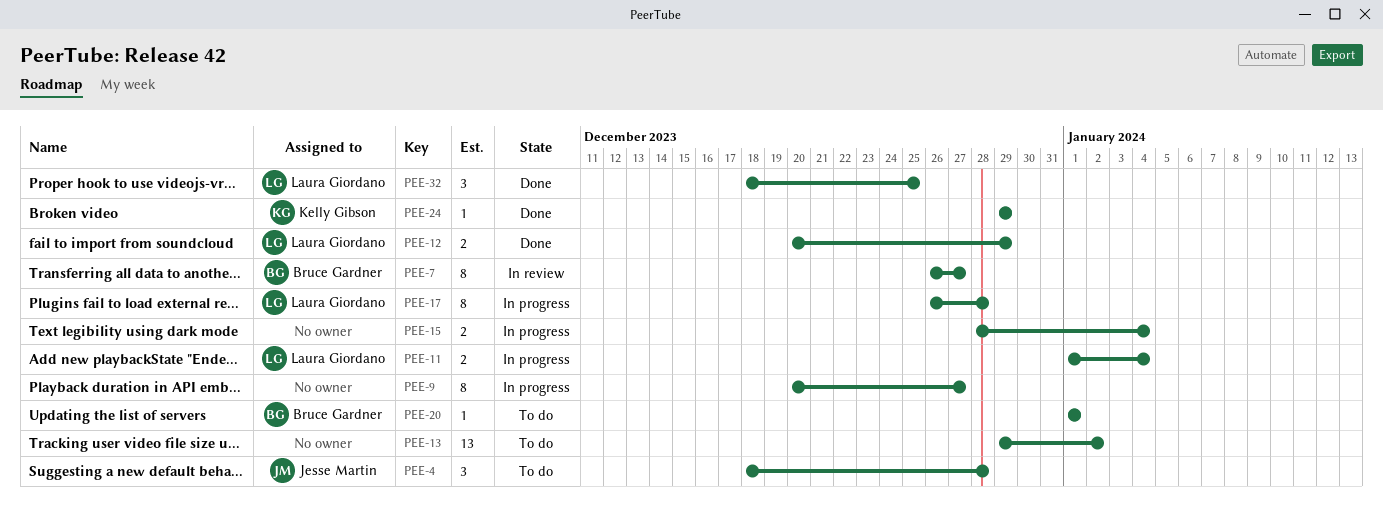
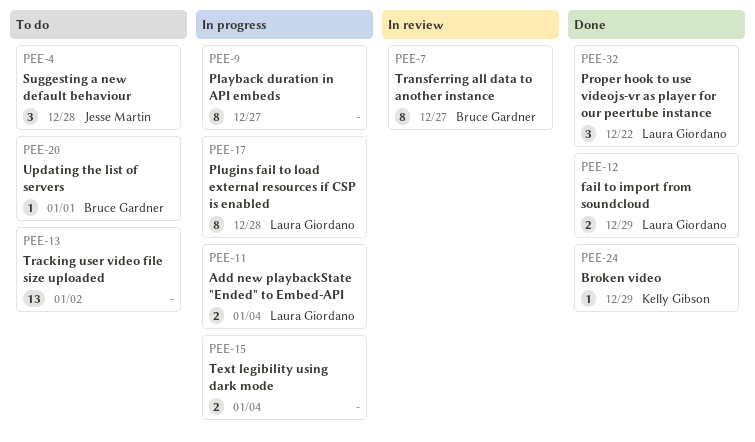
PEE-32, due: Dec 25 -> Dec 22

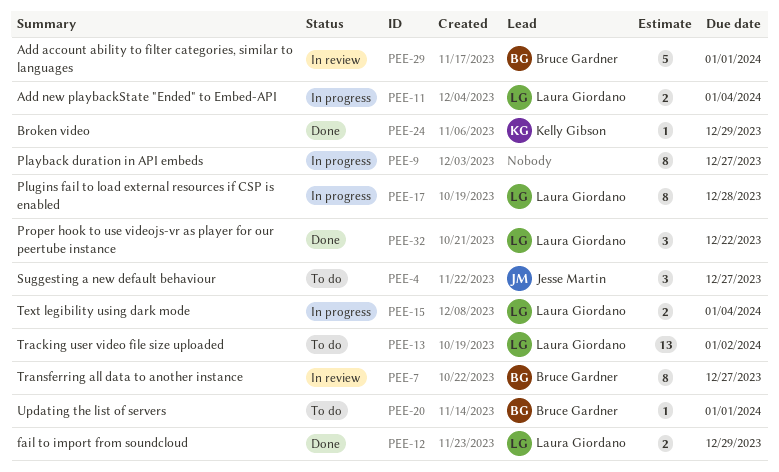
PEE-4, due: Dec 28 -> Dec 27
PEE-13, owner: none -> Laura Giordano
PEE-15, owner: none -> Laura Giordano
PEE-29: none -> present

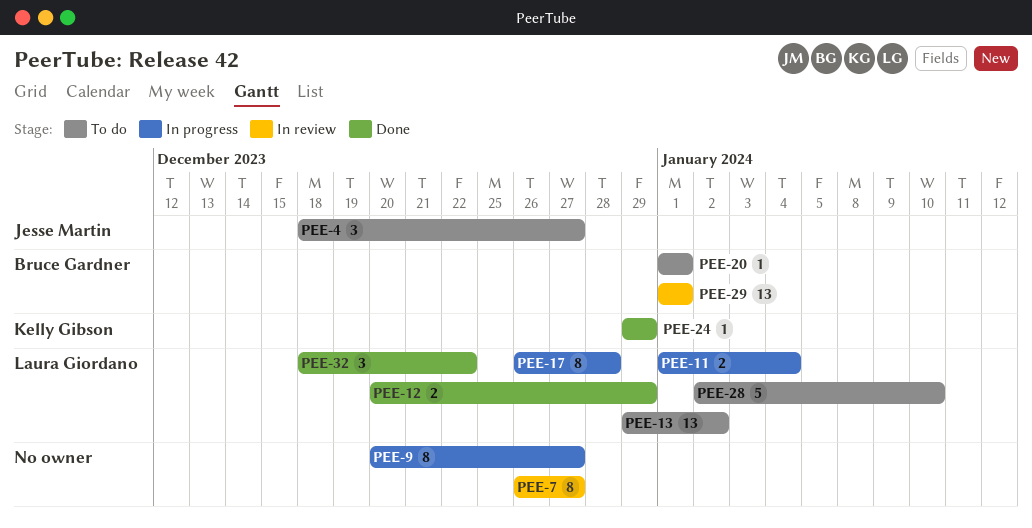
PEE-7, owner: Bruce Gardner -> none
PEE-15: present -> none
PEE-28: none -> present
PEE-29, estimate: 5 -> 13

